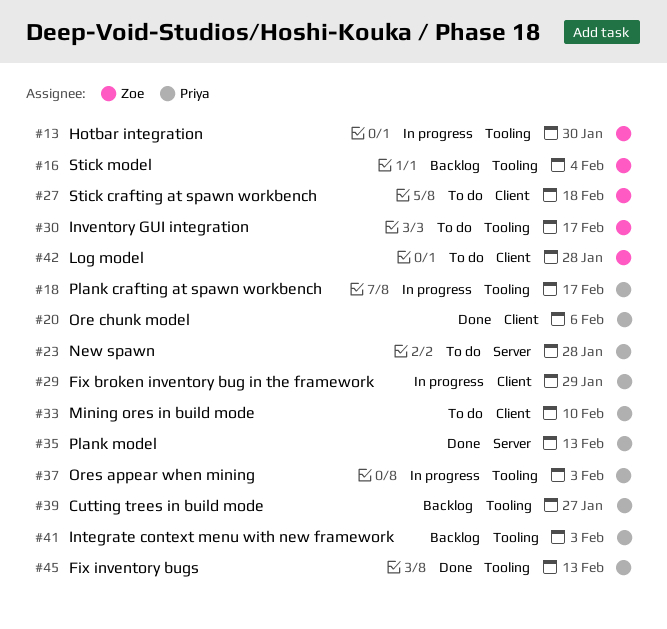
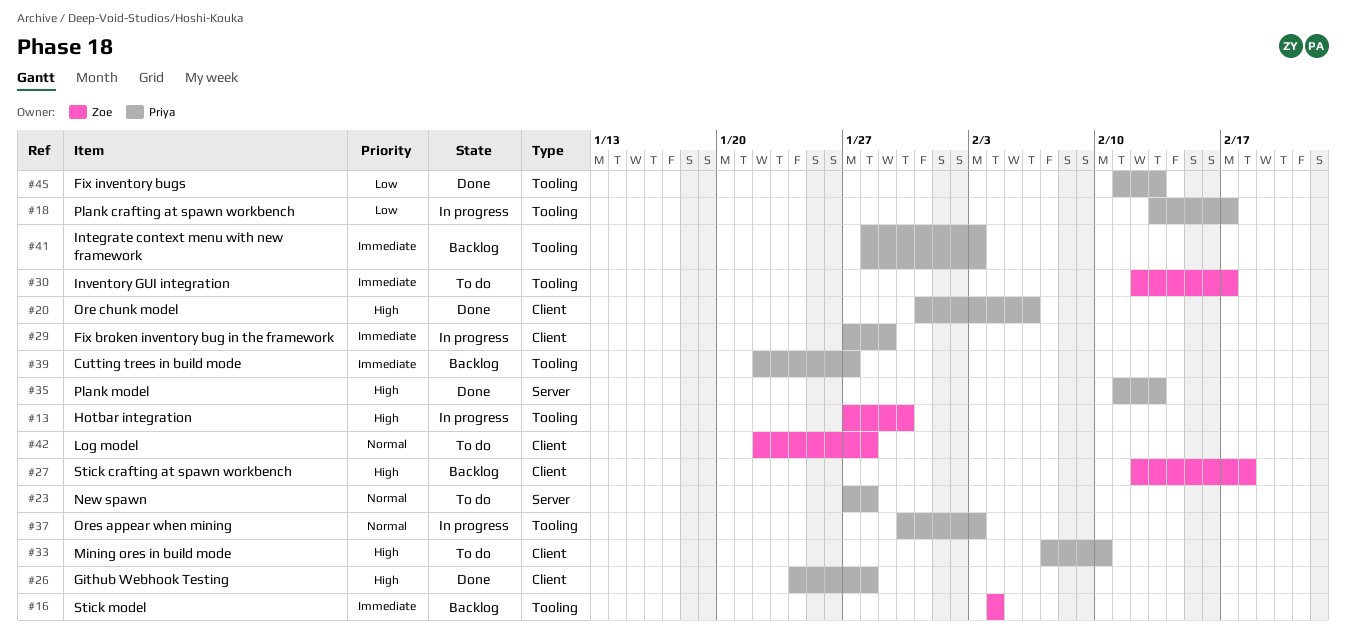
#26: none -> present
#27, status: To do -> Backlog

